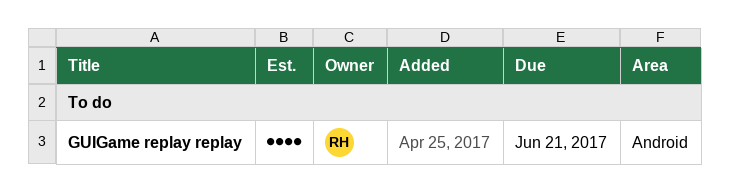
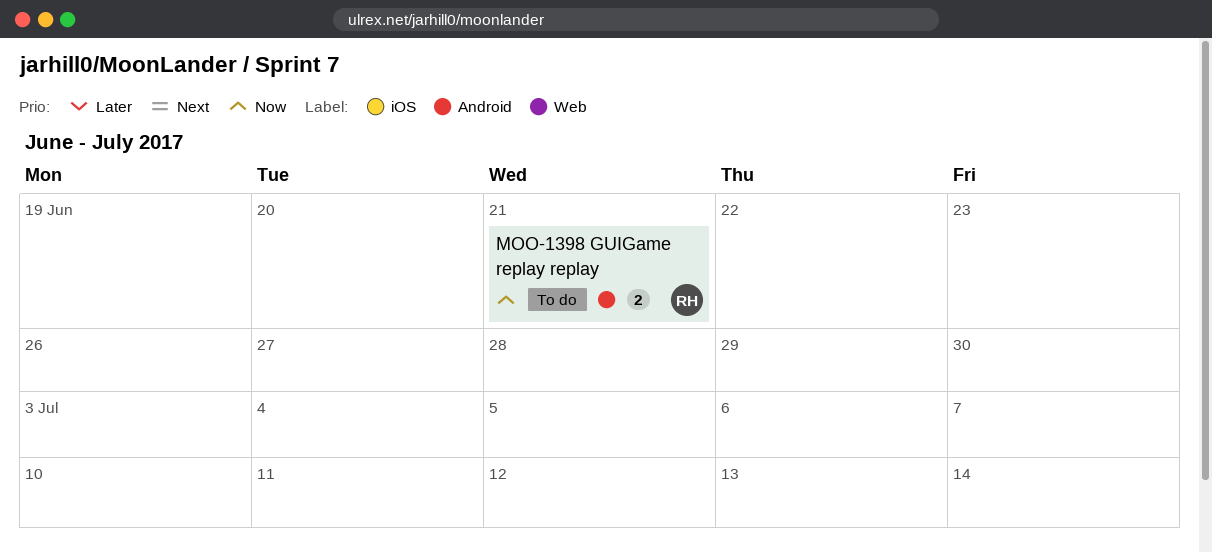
GUIGame replay replay, estimate: 4 -> 2

